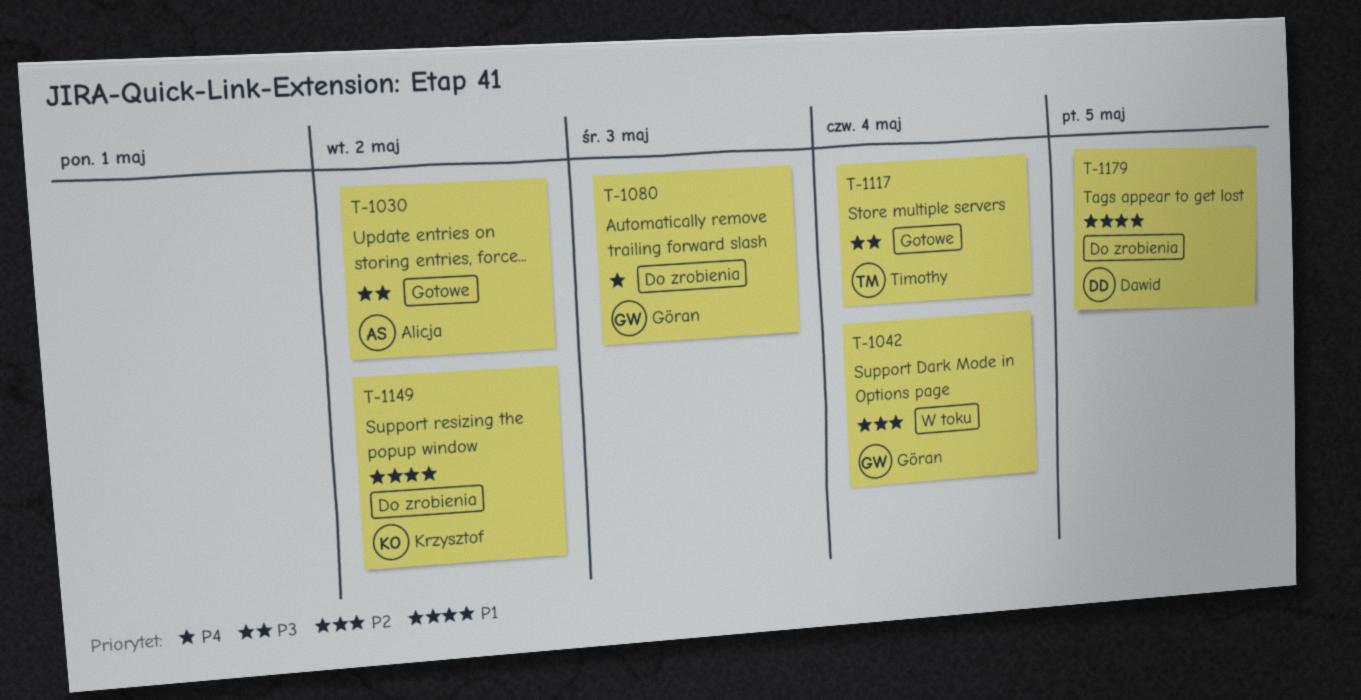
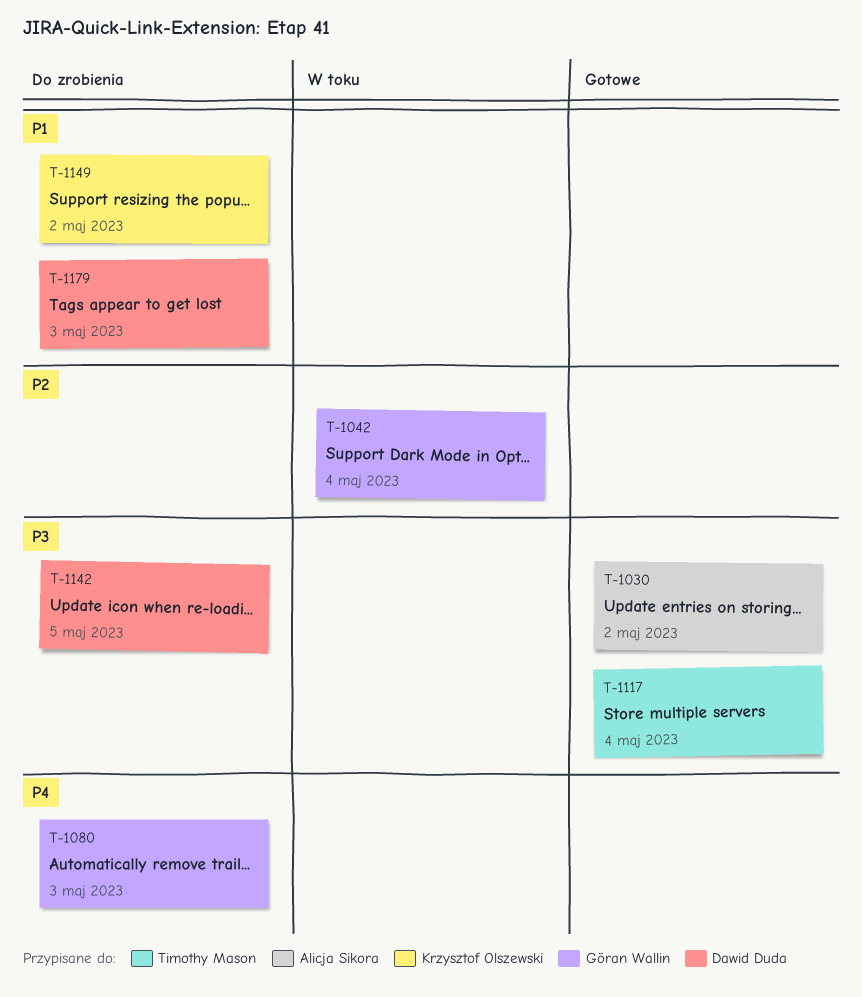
T-1142: none -> present
T-1179, due: May 5 -> May 3

